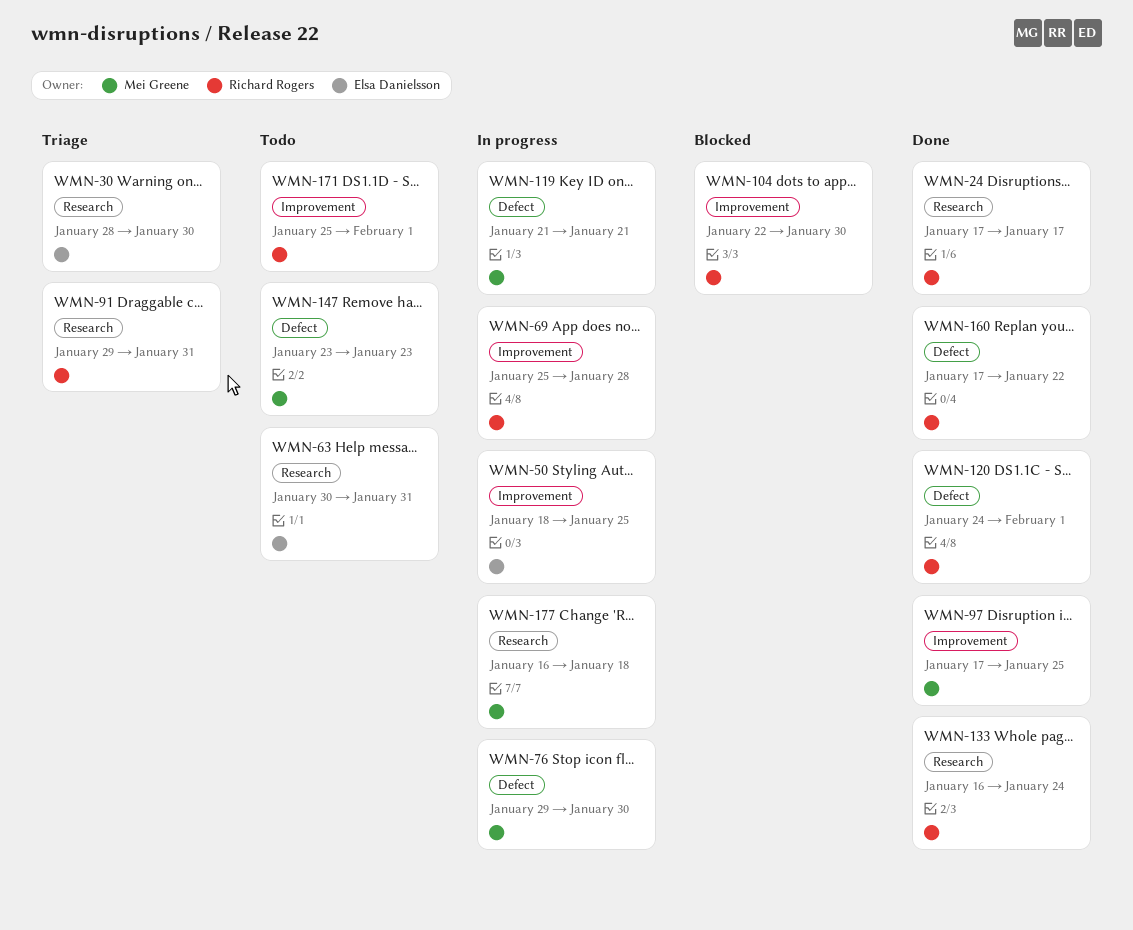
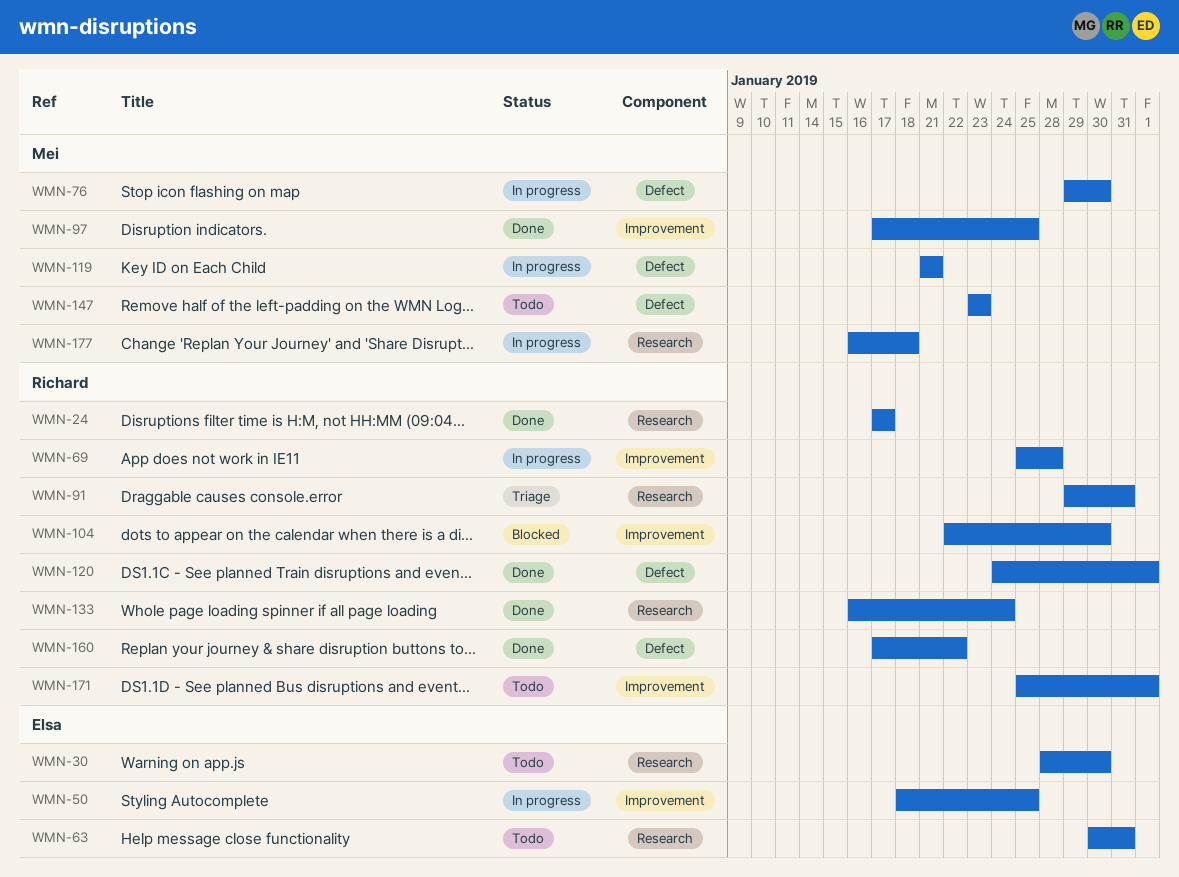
WMN-30, status: Triage -> Todo

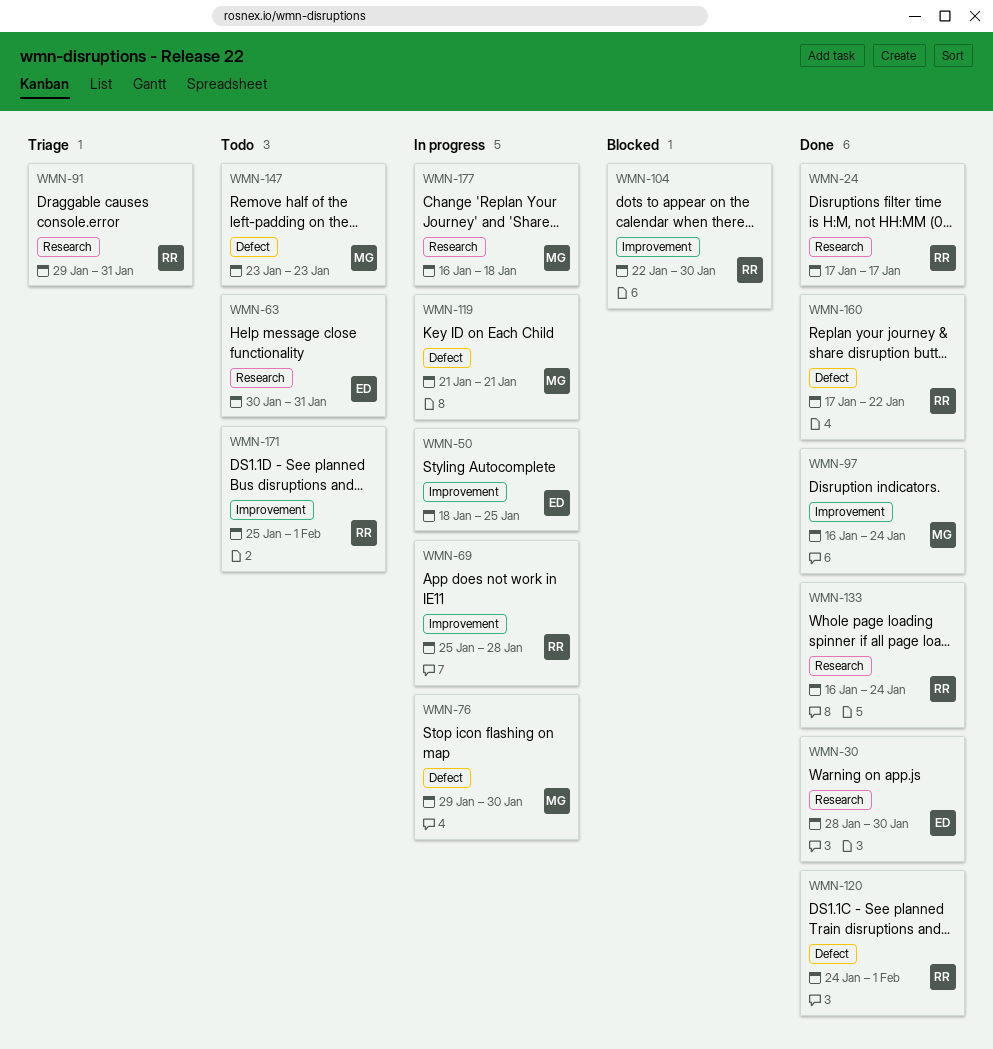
WMN-30, status: Todo -> Done
WMN-97, start: Jan 17 -> Jan 16
WMN-97, due: Jan 25 -> Jan 24

